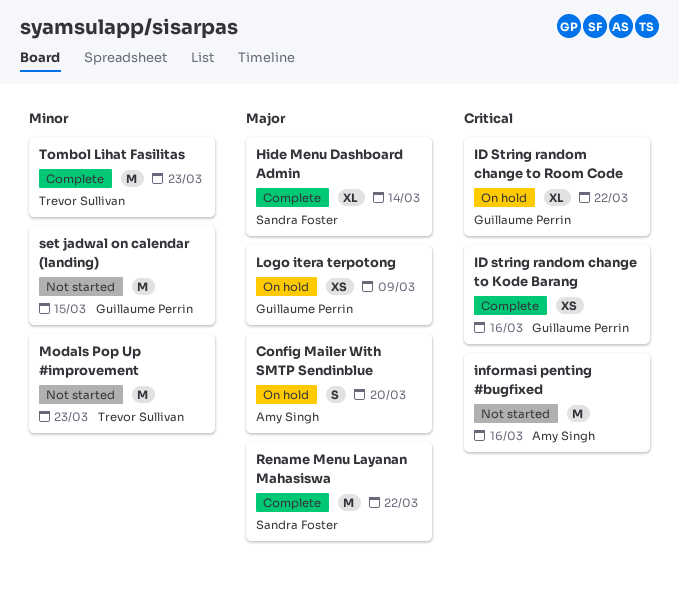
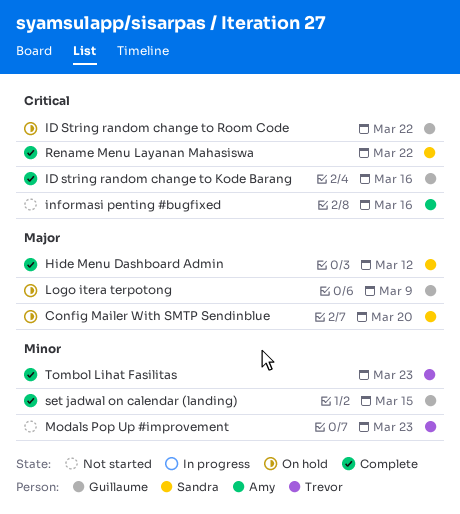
Config Mailer With SMTP Sendinblue, owner: Amy Singh -> Sandra Foster
Hide Menu Dashboard Admin, due: Mar 14 -> Mar 12
Rename Menu Layanan Mahasiswa, priority: Major -> Critical
set jadwal on calendar (landing), status: Not started -> Complete

